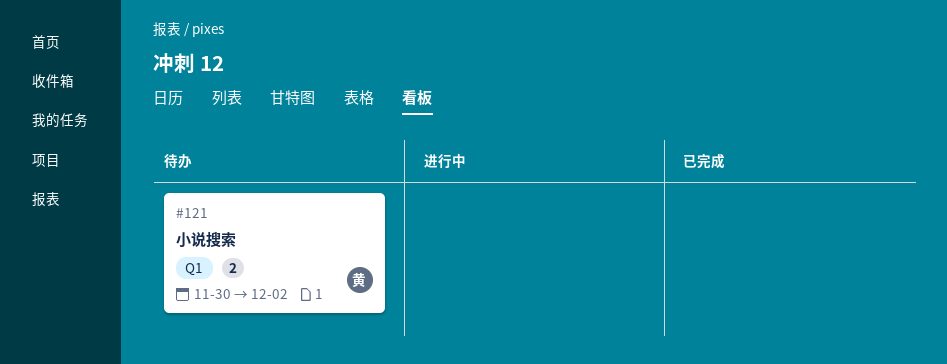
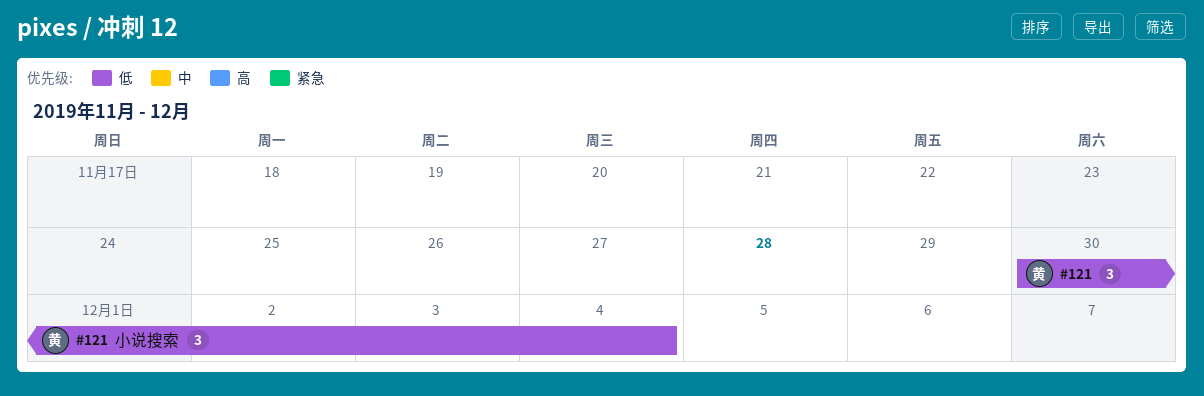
#121, estimate: 2 -> 3
#121, due: Dec 2 -> Dec 4

